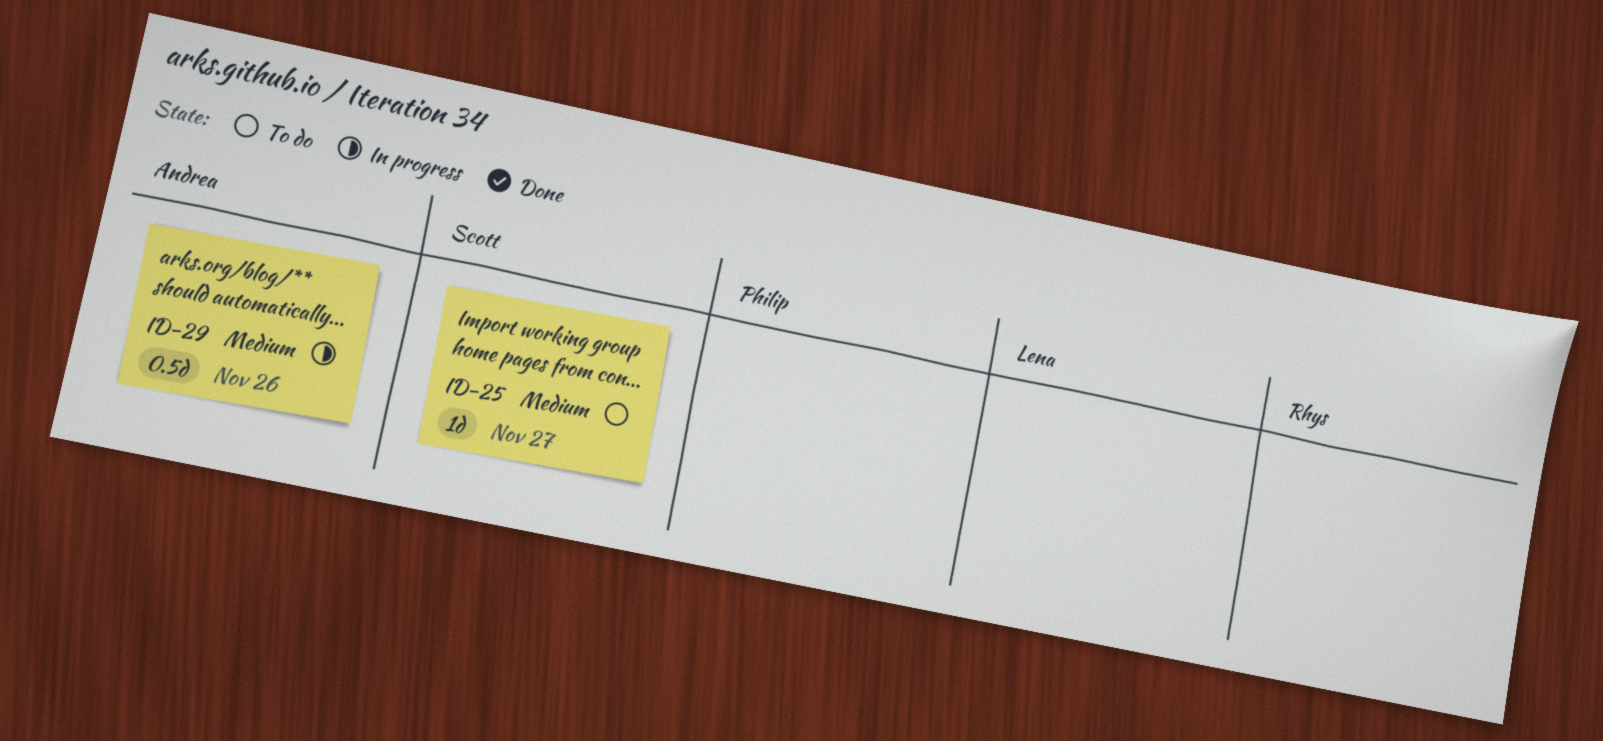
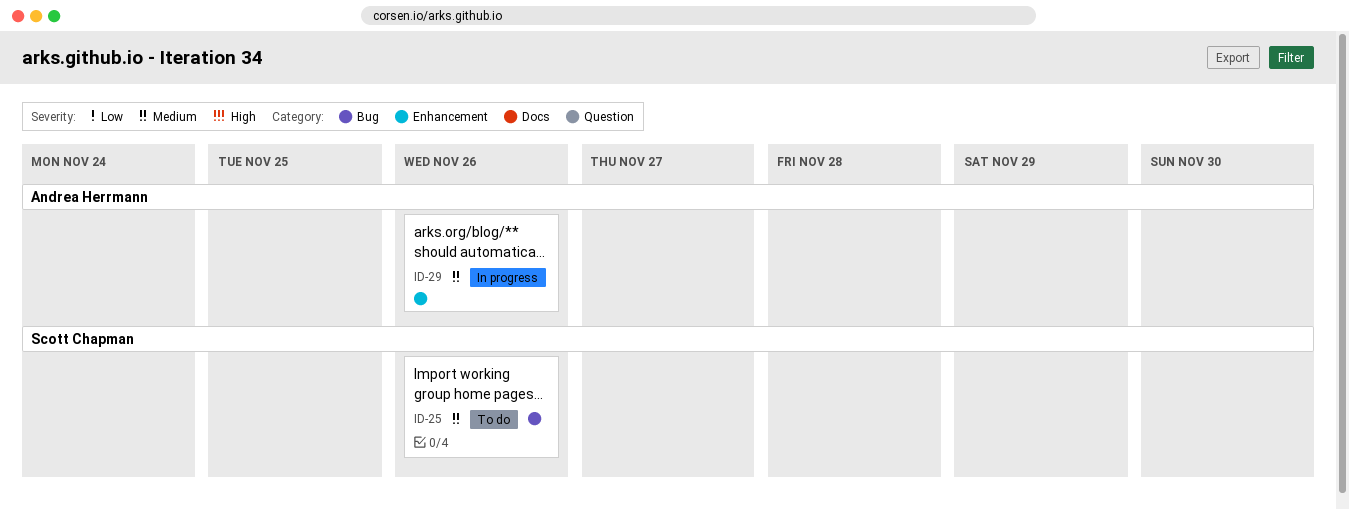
ID-25, due: Nov 27 -> Nov 26

